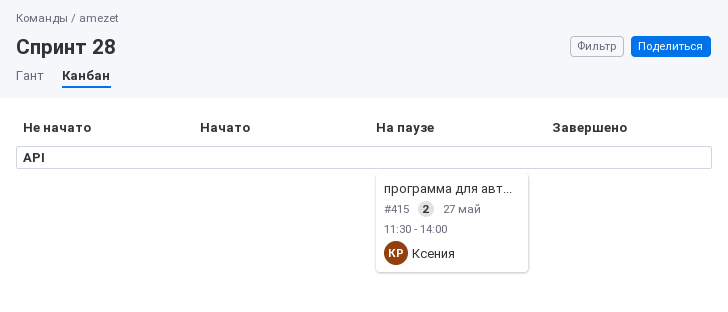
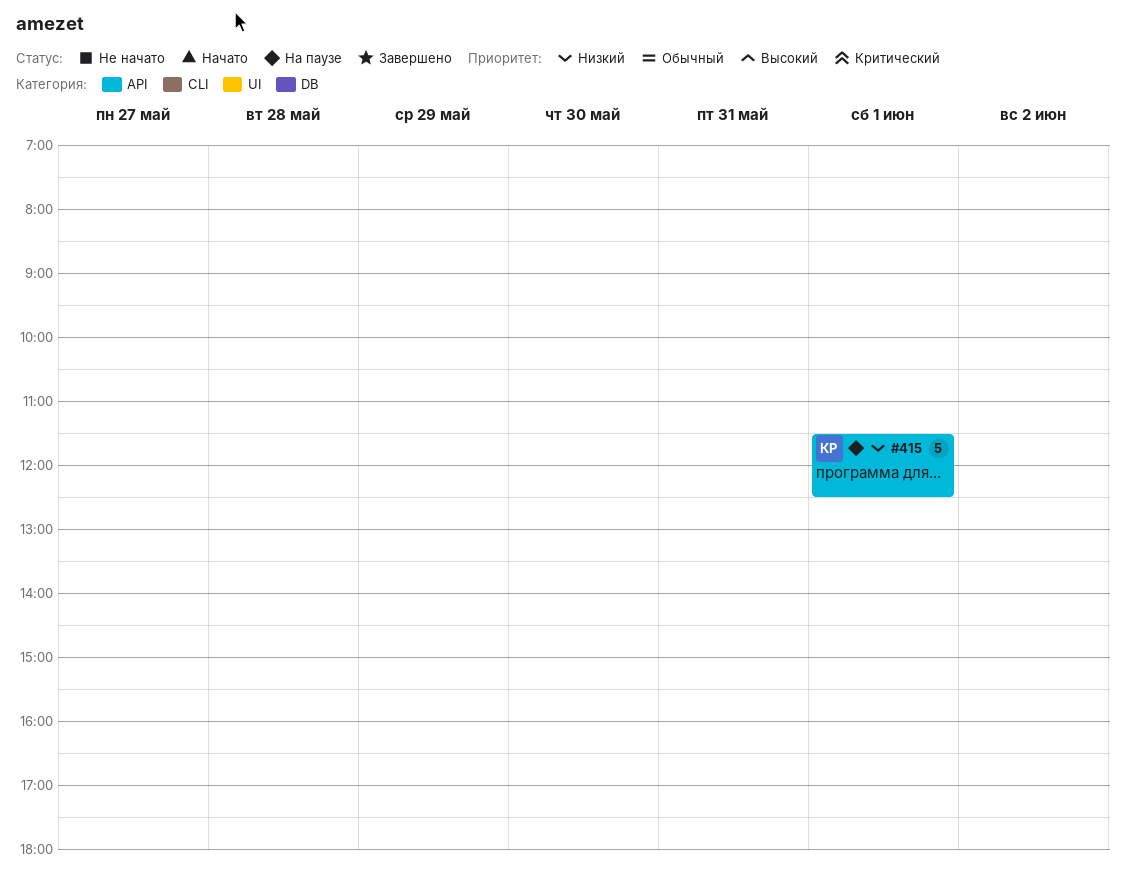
#415, estimate: 2 -> 5
#415, day: May 27 -> Jun 1
#415, ends: 14:00 -> 12:30

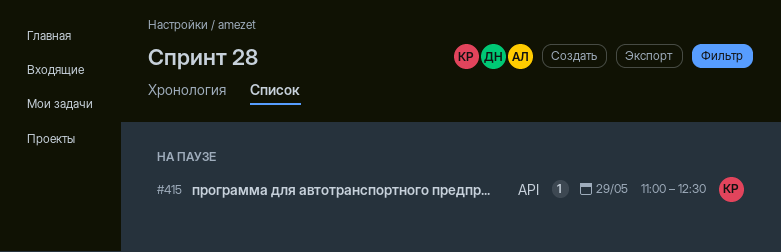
#415, estimate: 5 -> 1
#415, day: Jun 1 -> May 29
#415, begins: 11:30 -> 11:00

